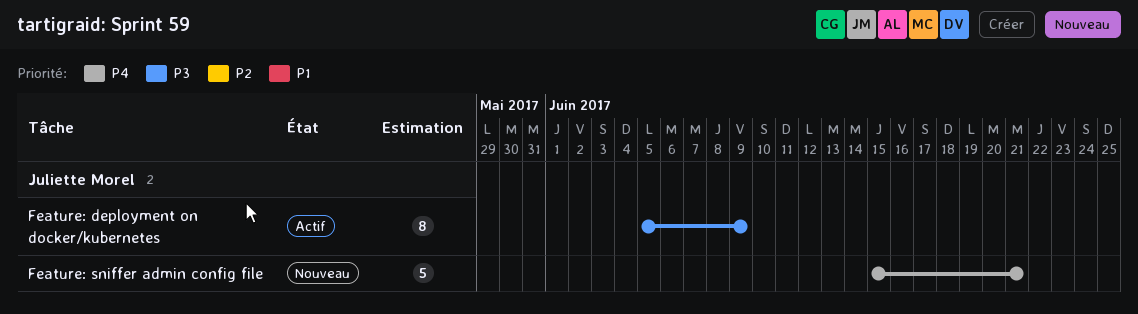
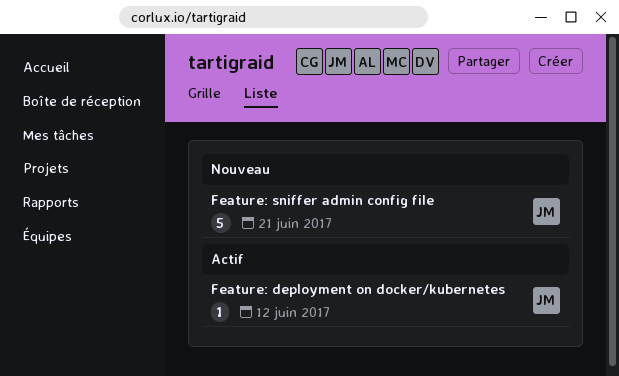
Feature: deployment on docker/kubernetes, estimate: 8 -> 1
Feature: deployment on docker/kubernetes, due: Jun 9 -> Jun 12

